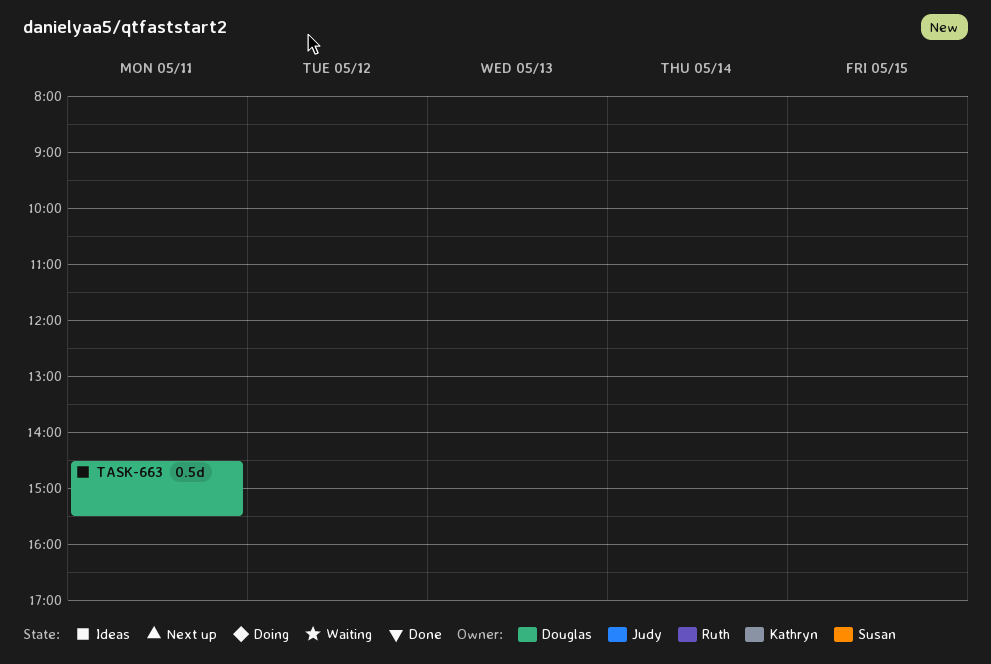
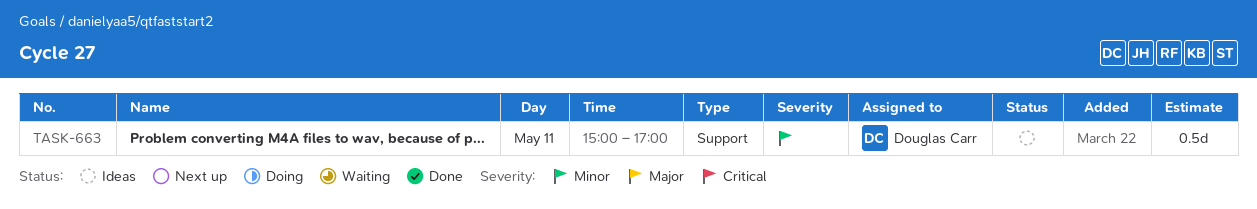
TASK-663, begins: 14:30 -> 15:00
TASK-663, ends: 15:30 -> 17:00

